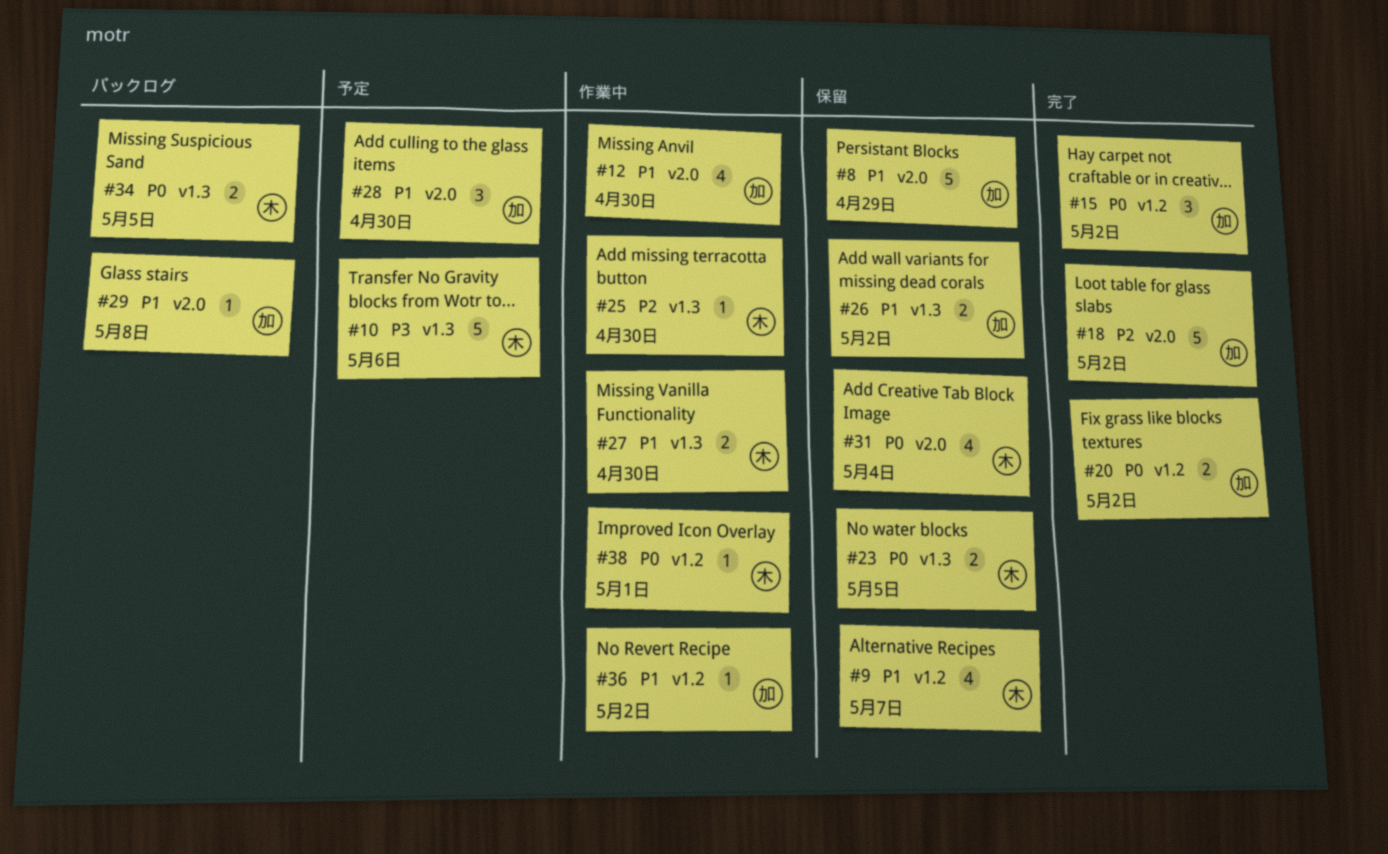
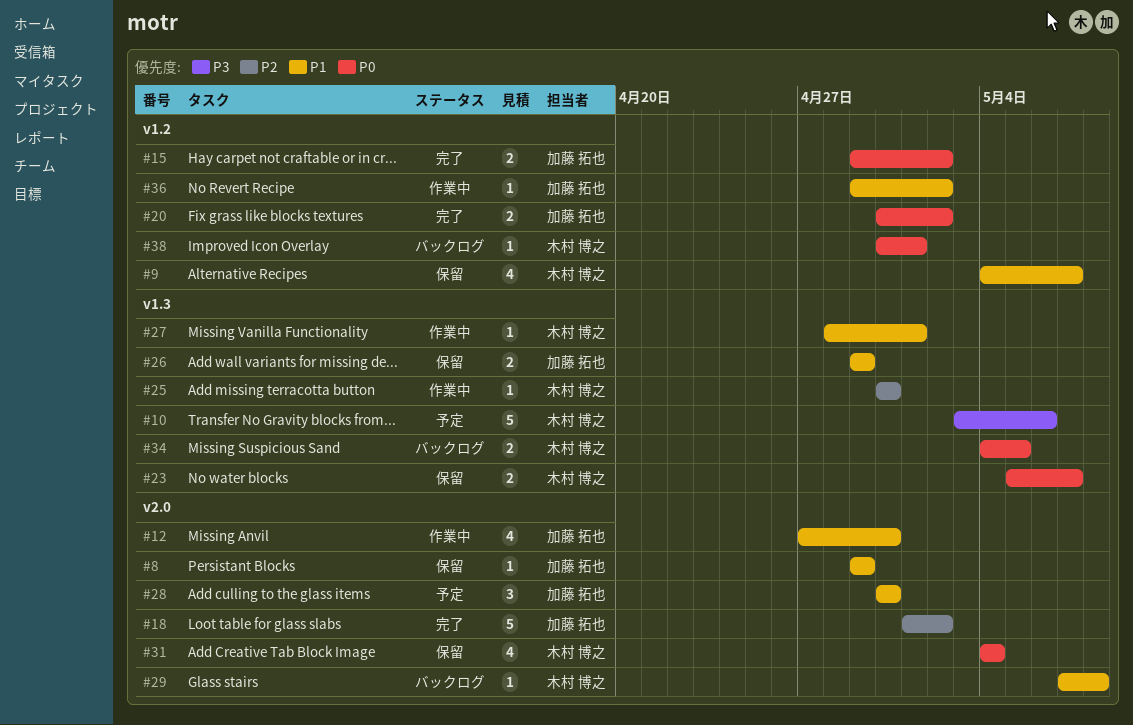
#8, estimate: 5 -> 1
#15, estimate: 3 -> 2
#23, due: May 5 -> May 7
#26, due: May 2 -> Apr 29
#27, estimate: 2 -> 1
#27, due: Apr 30 -> May 1
#29, owner: 加藤 拓也 -> 木村 博之
#38, status: 作業中 -> バックログ

